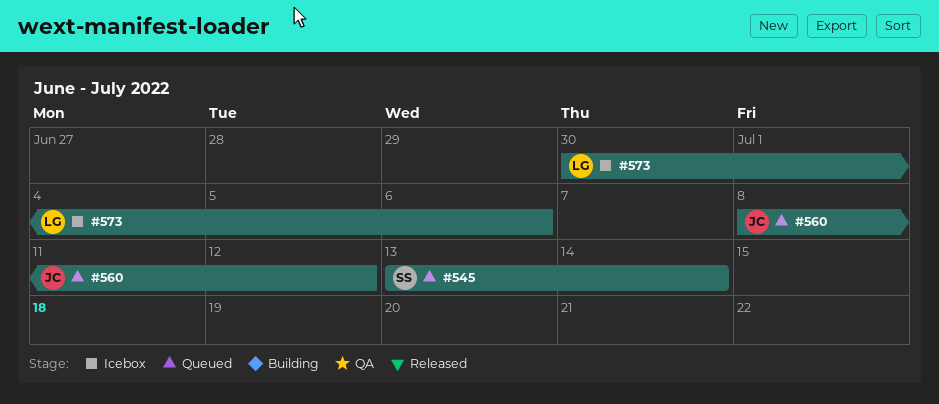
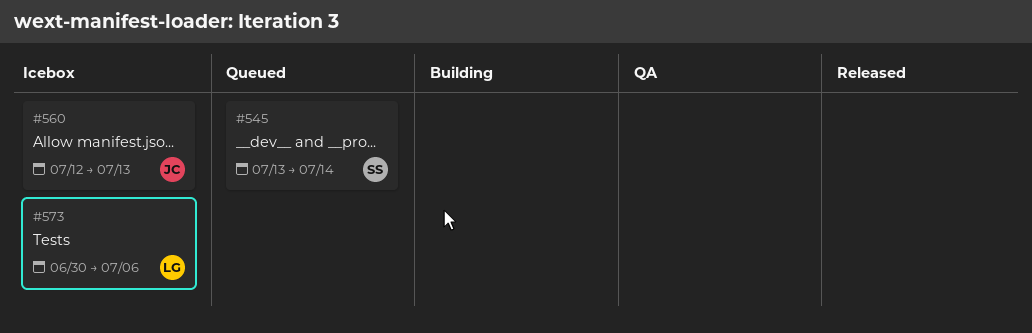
#560, status: Queued -> Icebox
#560, start: Jul 8 -> Jul 12
#560, due: Jul 12 -> Jul 13

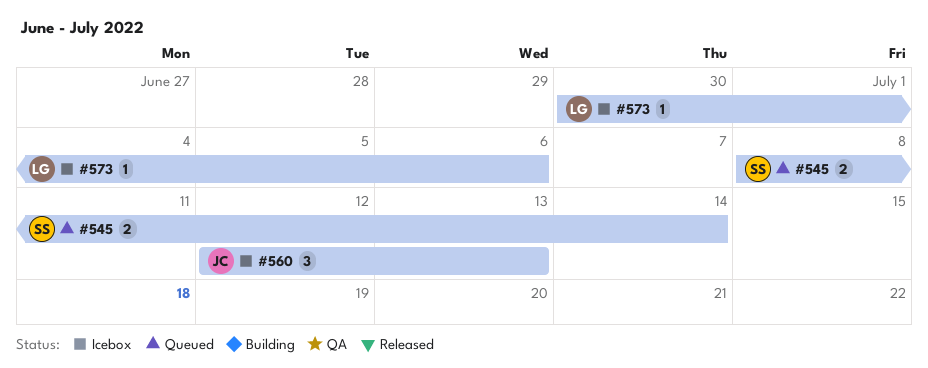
#545, start: Jul 13 -> Jul 8

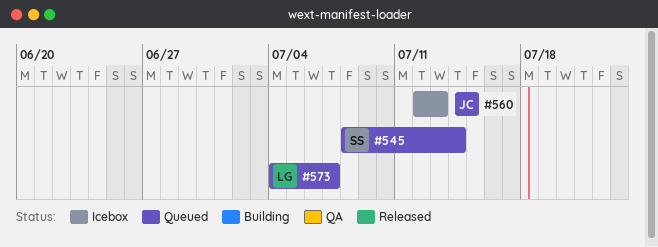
#573, status: Icebox -> Queued
#573, start: Jun 30 -> Jul 4
#573, due: Jul 6 -> Jul 7

